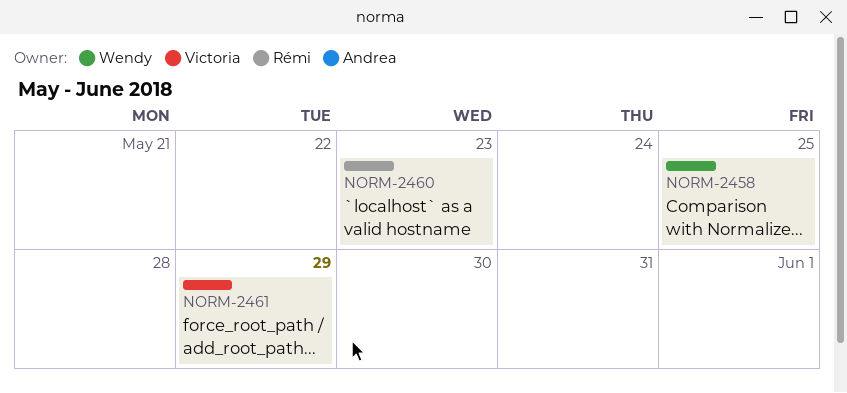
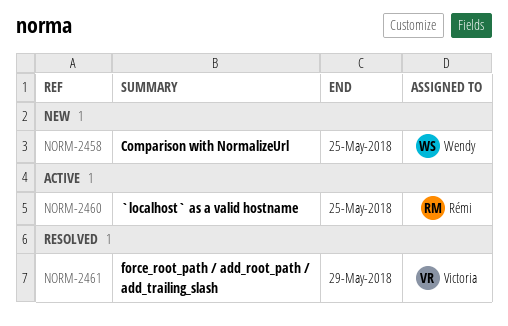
NORM-2460, due: May 23 -> May 25

